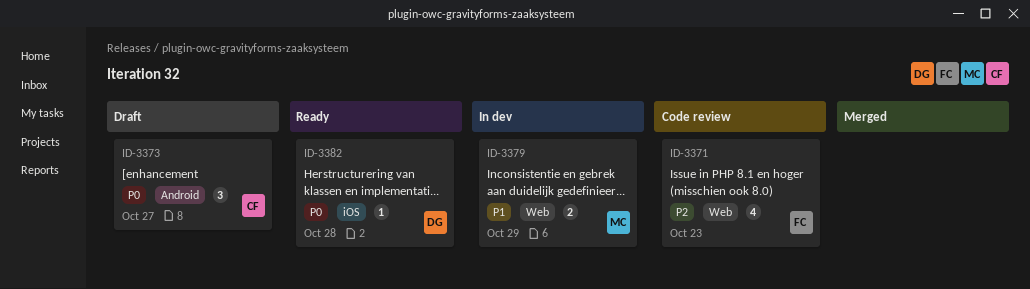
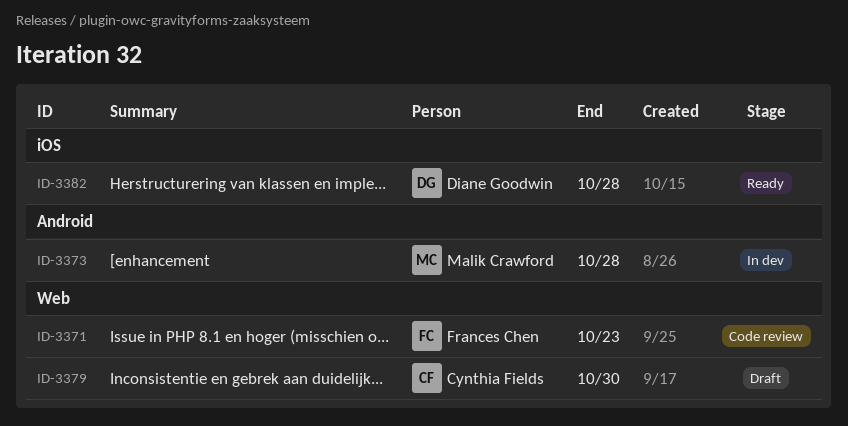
ID-3373, status: Draft -> In dev
ID-3373, owner: Cynthia Fields -> Malik Crawford
ID-3373, due: Oct 27 -> Oct 28
ID-3379, status: In dev -> Draft
ID-3379, owner: Malik Crawford -> Cynthia Fields
ID-3379, due: Oct 29 -> Oct 30

